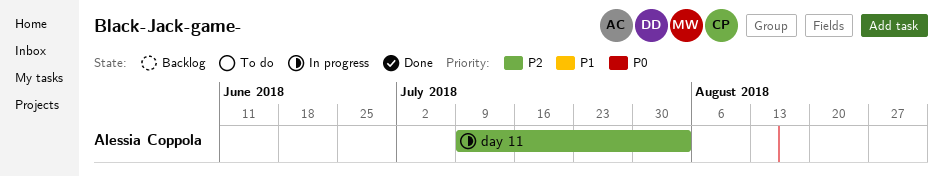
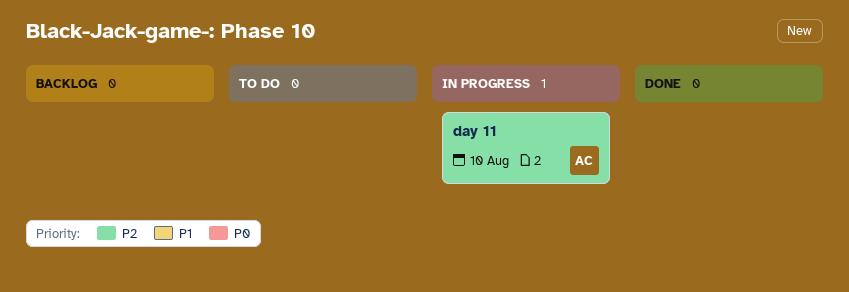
day 11, due: Aug 3 -> Aug 10

